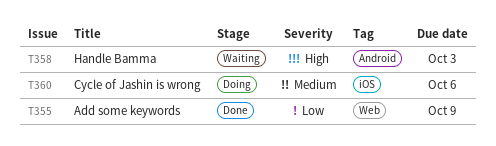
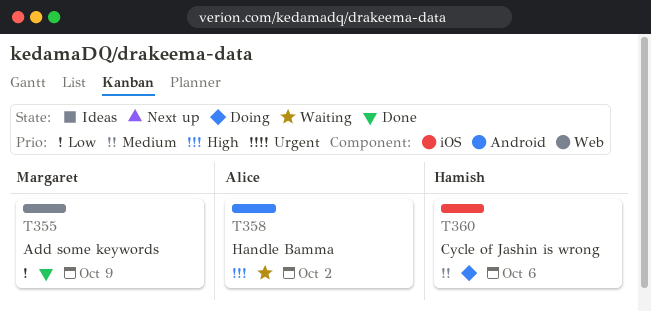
T358, due: Oct 3 -> Oct 2

